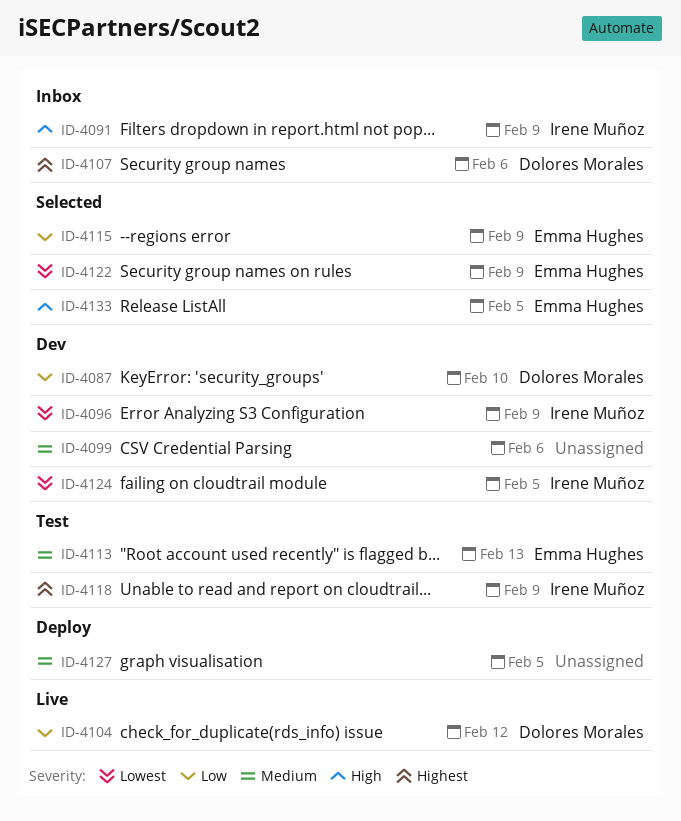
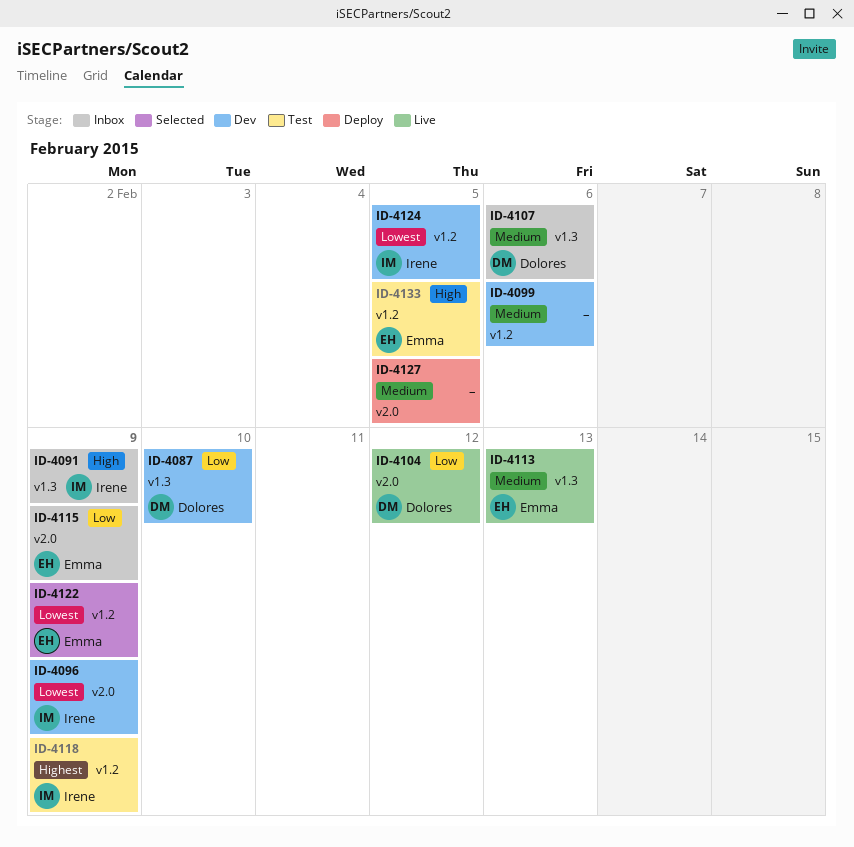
ID-4107, priority: Highest -> Medium
ID-4113, status: Test -> Live
ID-4115, status: Selected -> Inbox
ID-4133, status: Selected -> Test

